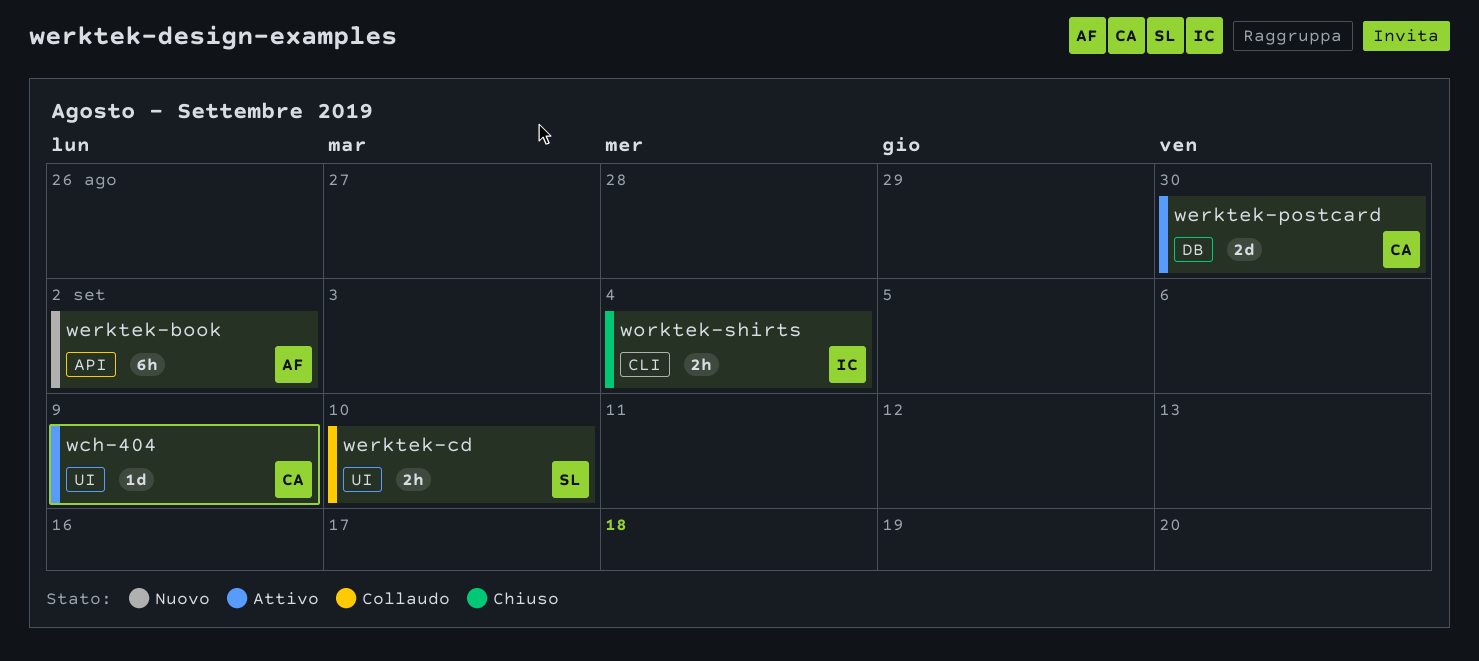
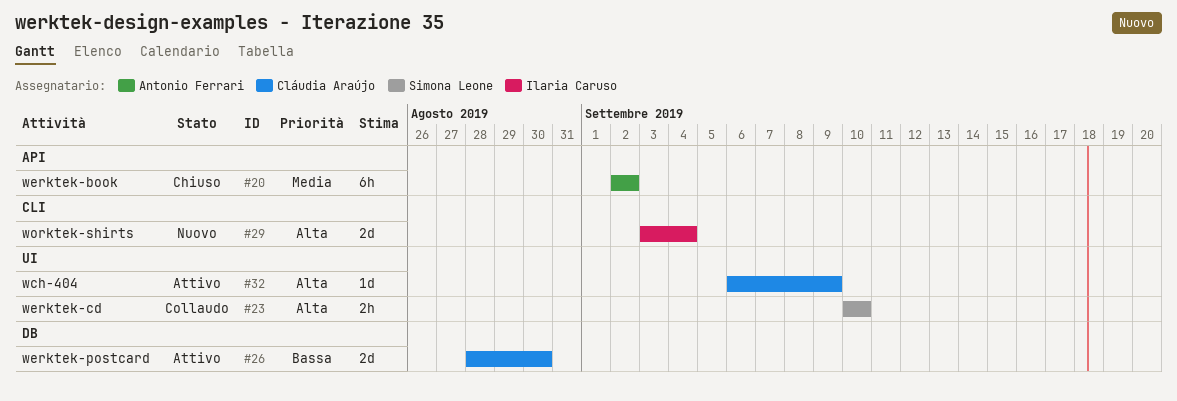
werktek-book, status: Nuovo -> Chiuso
worktek-shirts, status: Chiuso -> Nuovo
worktek-shirts, estimate: 2h -> 2d

